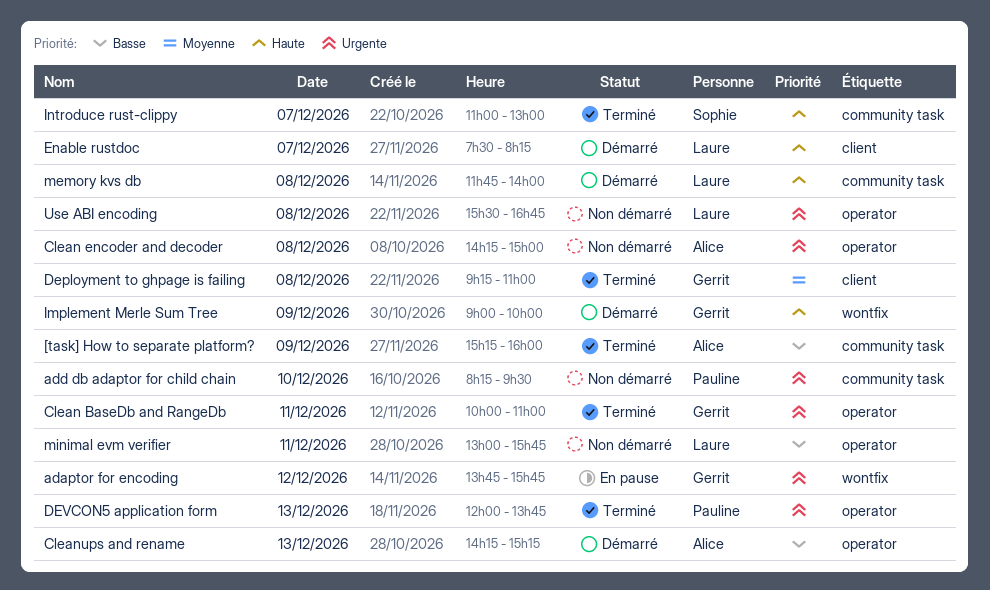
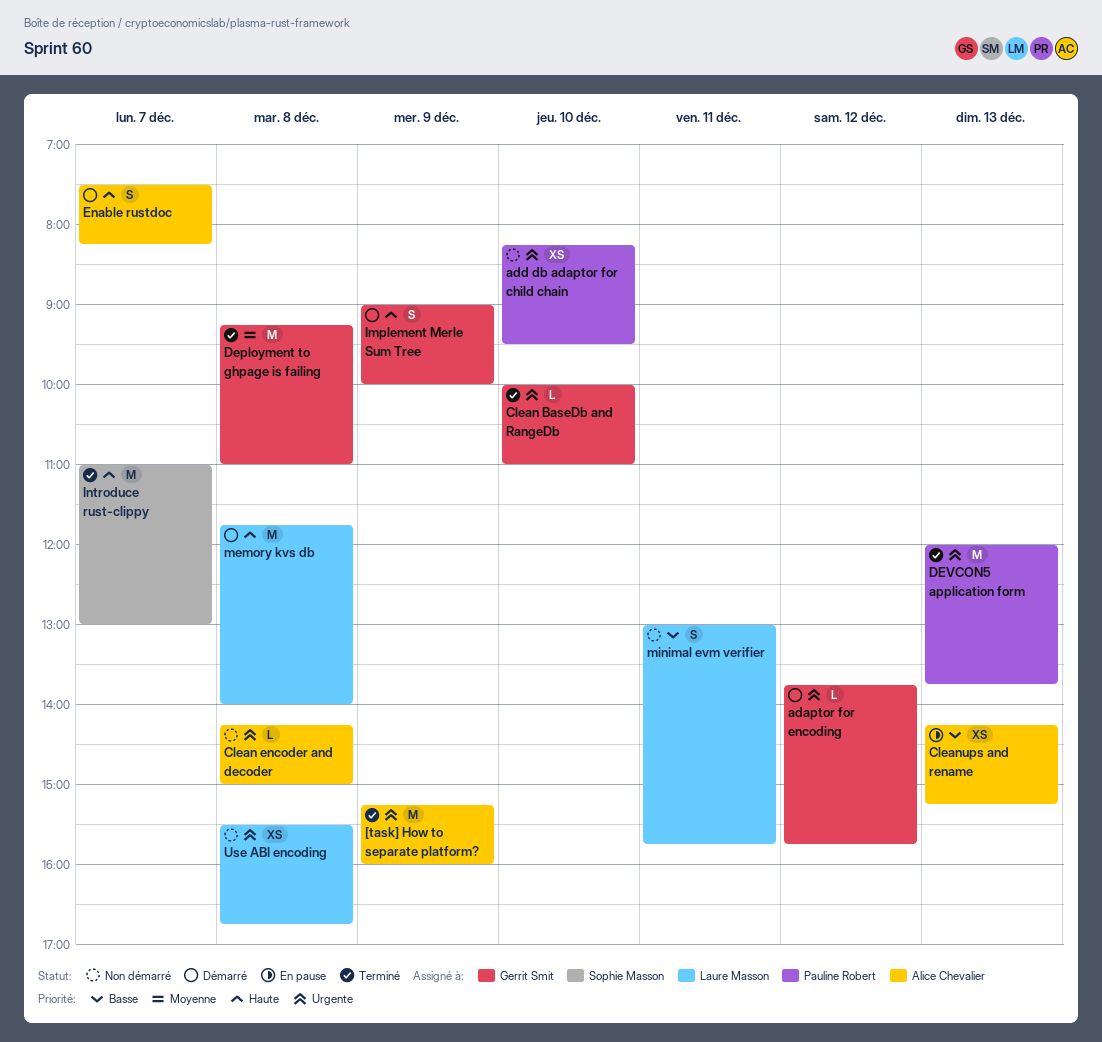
[task] How to separate platform?, priority: Basse -> Urgente
adaptor for encoding, status: En pause -> Démarré
Clean BaseDb and RangeDb, day: Dec 11 -> Dec 10
Cleanups and rename, status: Démarré -> En pause
Enable rustdoc, owner: Laure Masson -> Alice Chevalier

